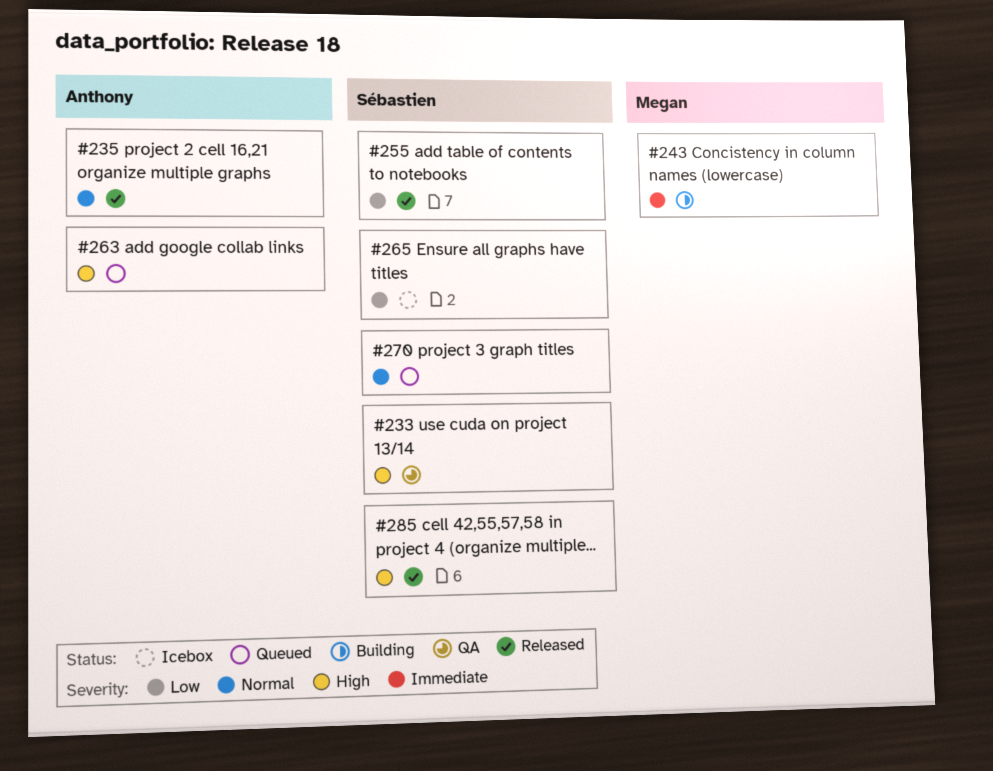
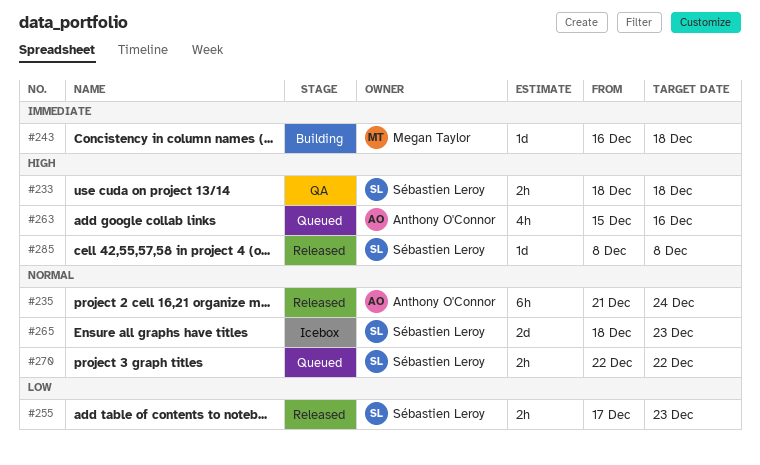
#265, priority: Low -> Normal

